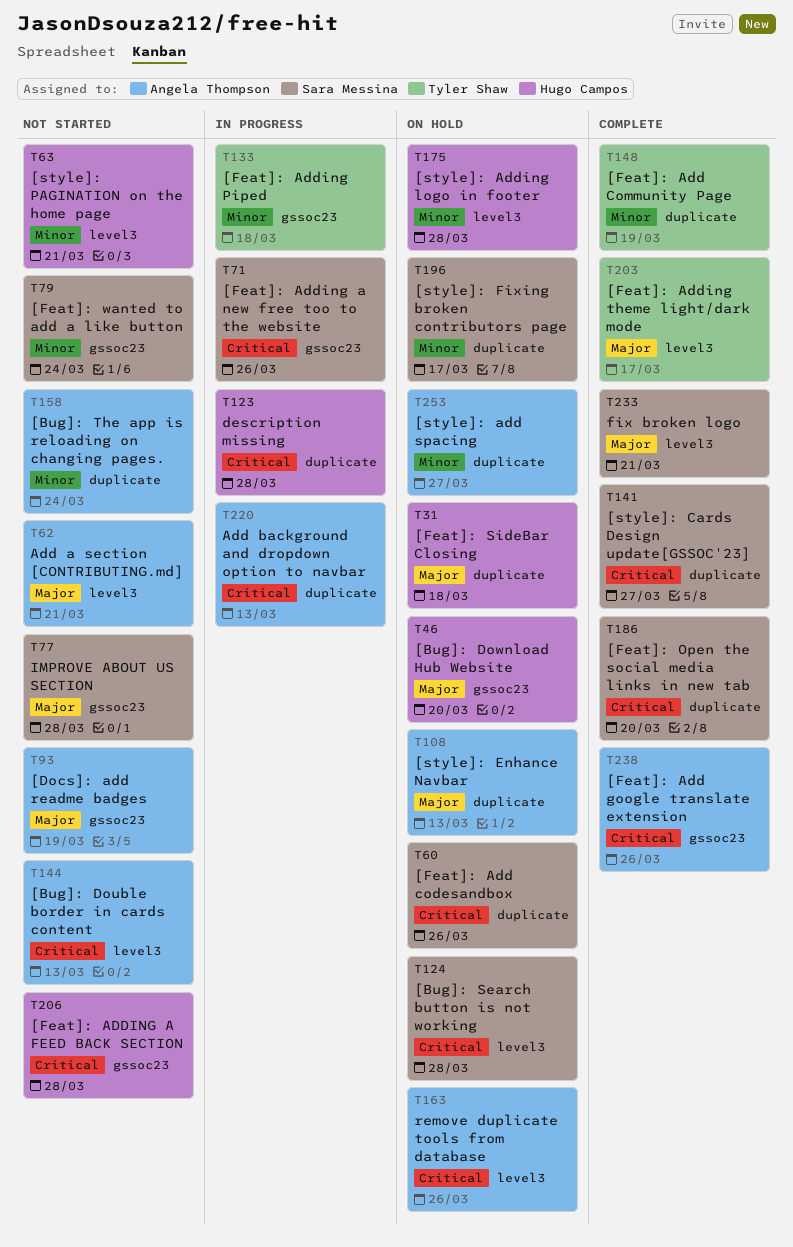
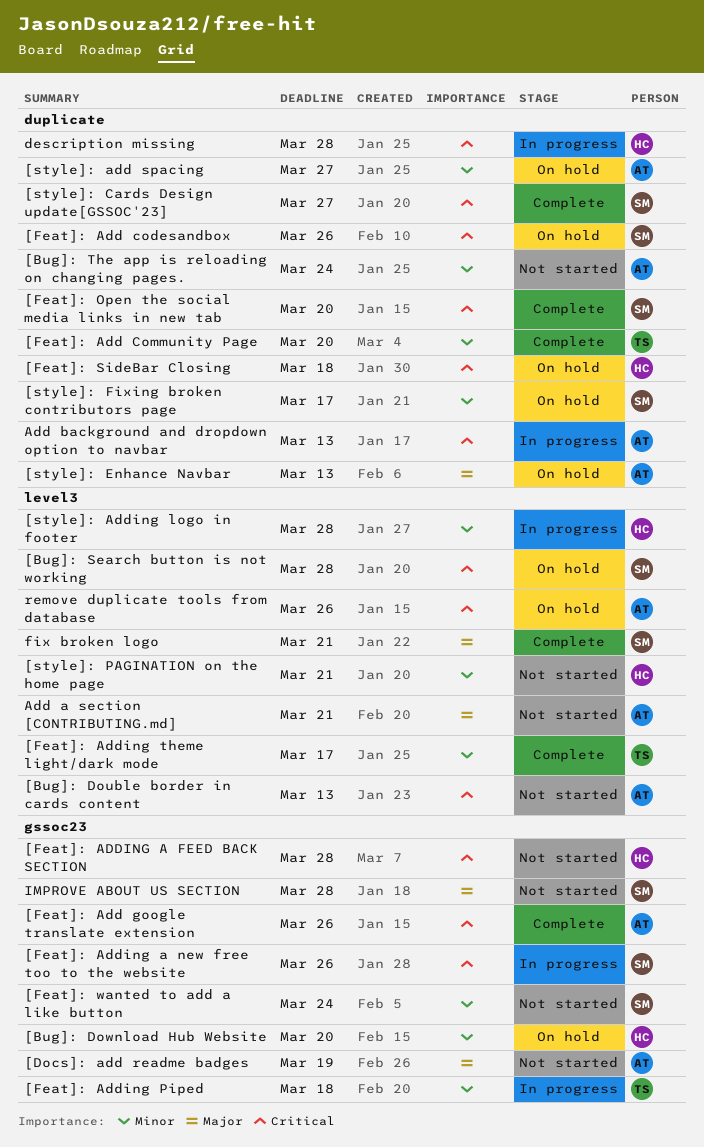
[Bug]: Download Hub Website, priority: Major -> Minor
[Feat]: Add Community Page, due: Mar 19 -> Mar 20
[Feat]: Adding theme light/dark mode, priority: Major -> Minor
[Feat]: SideBar Closing, priority: Major -> Critical
[style]: Adding logo in footer, status: On hold -> In progress

